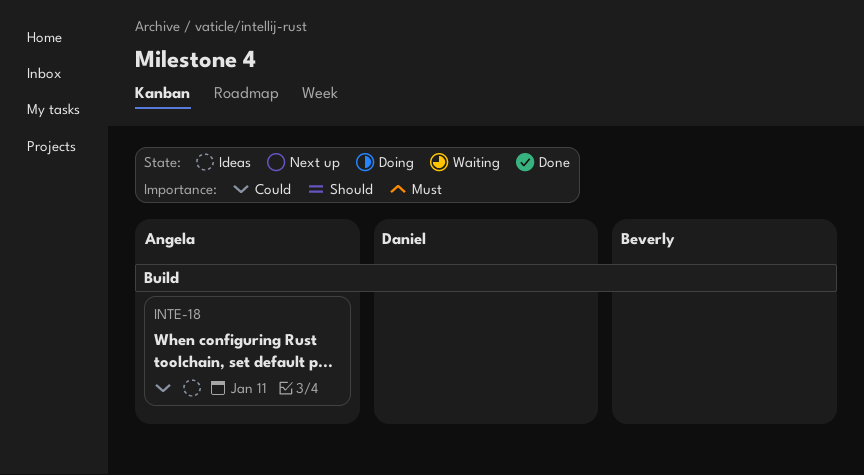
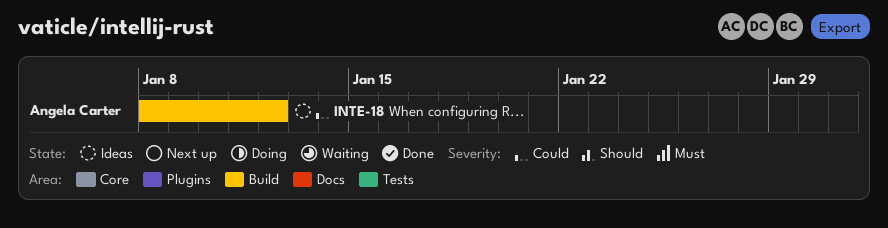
INTE-18, due: Jan 11 -> Jan 12

